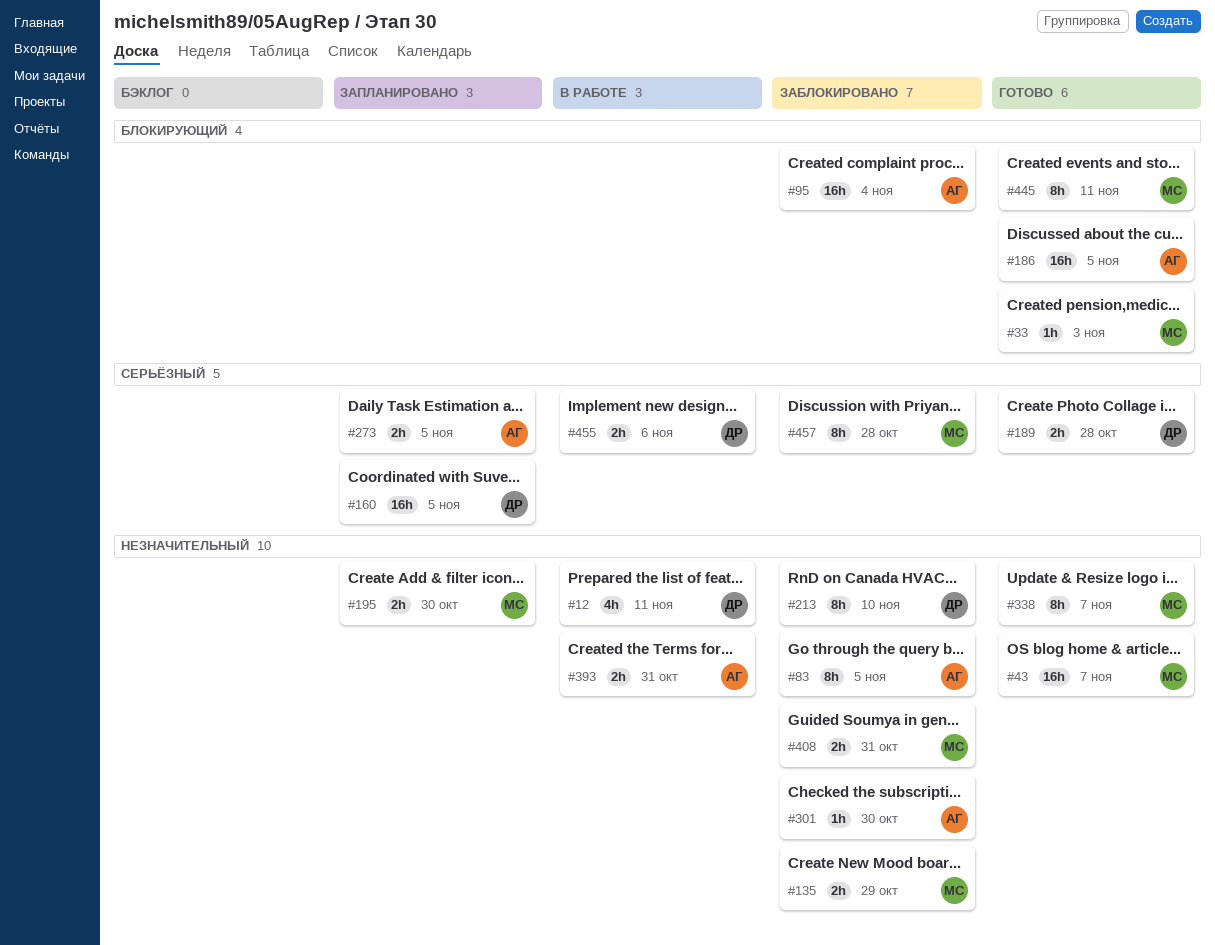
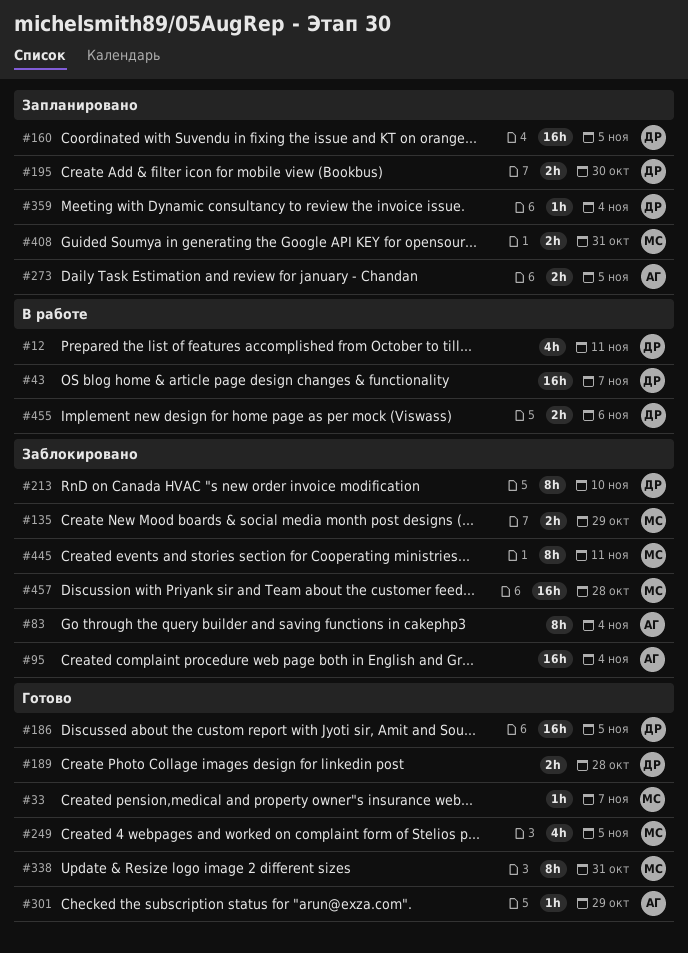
#33, due: Nov 3 -> Nov 7
#43, status: Готово -> В работе
#43, owner: МС -> ДР
#83, due: Nov 5 -> Nov 4
#186, owner: АГ -> ДР
#195, owner: МС -> ДР
#249: none -> present
#301, status: Заблокировано -> Готово
#301, due: Oct 30 -> Oct 29
#338, due: Nov 7 -> Oct 31
#359: none -> present
#393: present -> none
#408, status: Заблокировано -> Запланировано
#445, status: Готово -> Заблокировано
#457, estimate: 8h -> 16h

